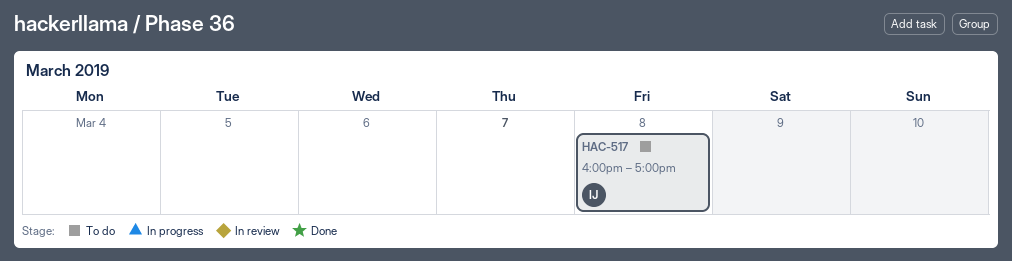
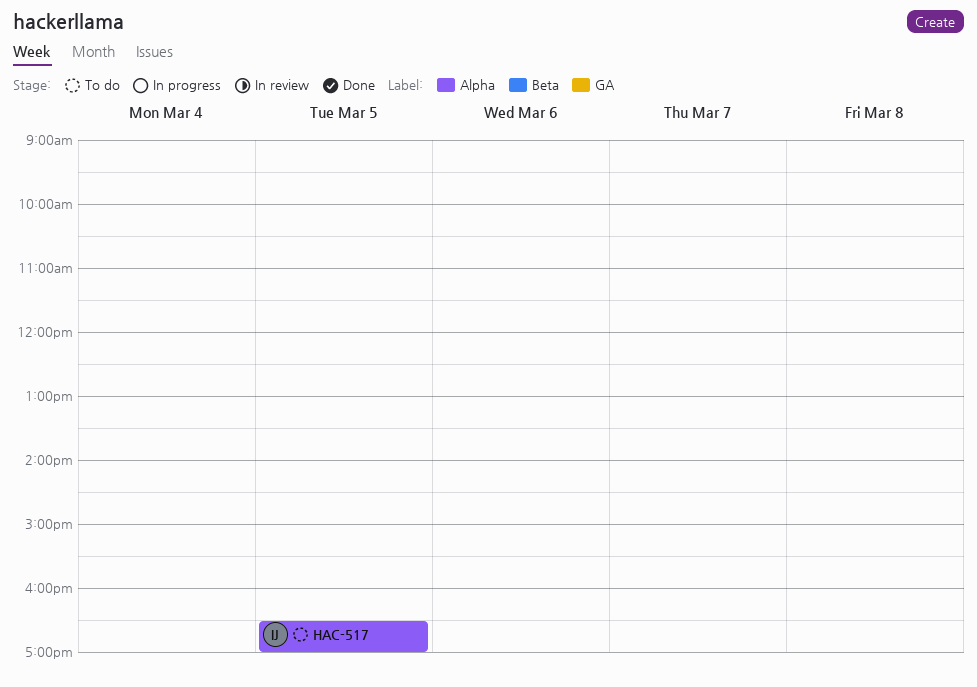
HAC-517, day: Mar 8 -> Mar 5
HAC-517, begins: 16:00 -> 16:30

